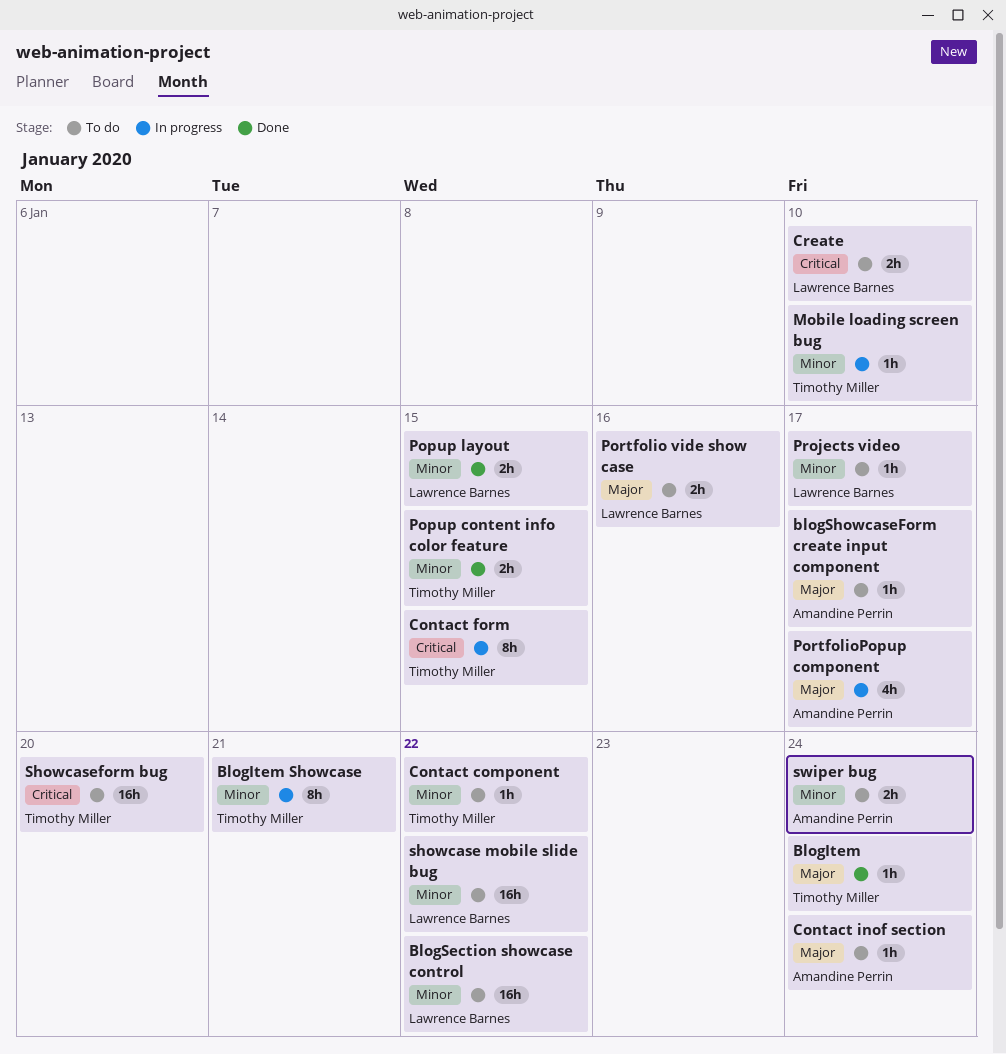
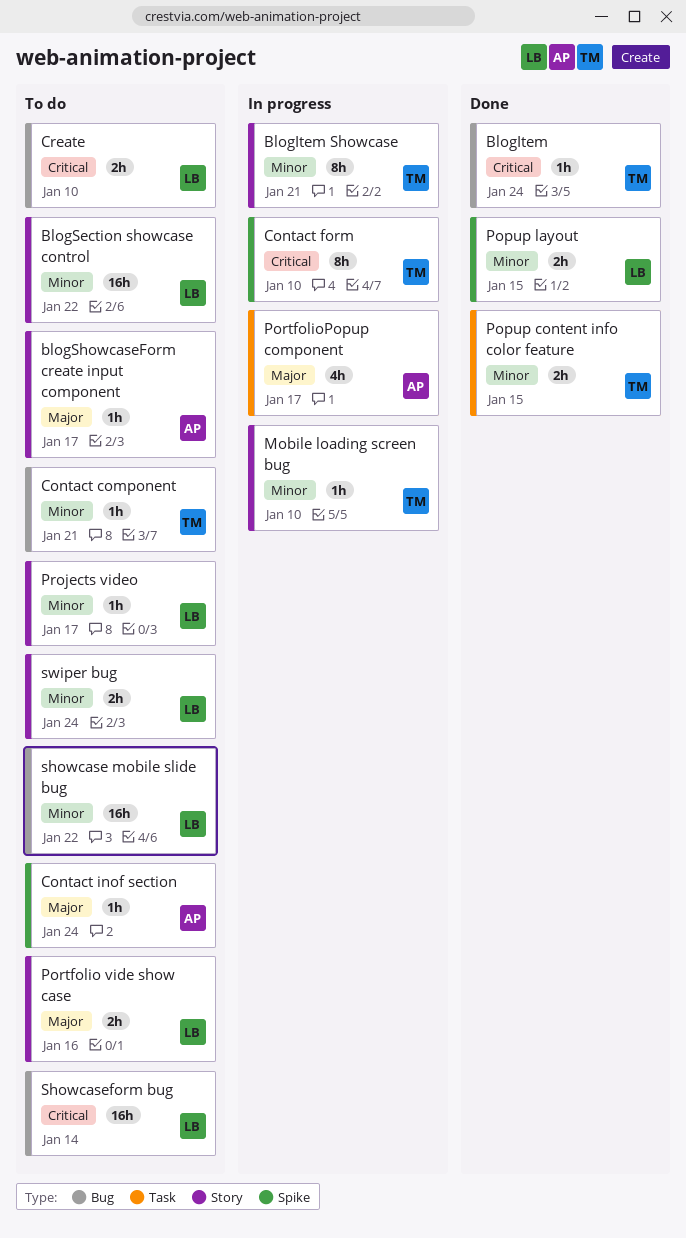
BlogItem, priority: Major -> Critical
Contact component, due: Jan 22 -> Jan 21
Contact form, due: Jan 15 -> Jan 10
Showcaseform bug, owner: Timothy Miller -> Lawrence Barnes
Showcaseform bug, due: Jan 20 -> Jan 14
swiper bug, owner: Amandine Perrin -> Lawrence Barnes

